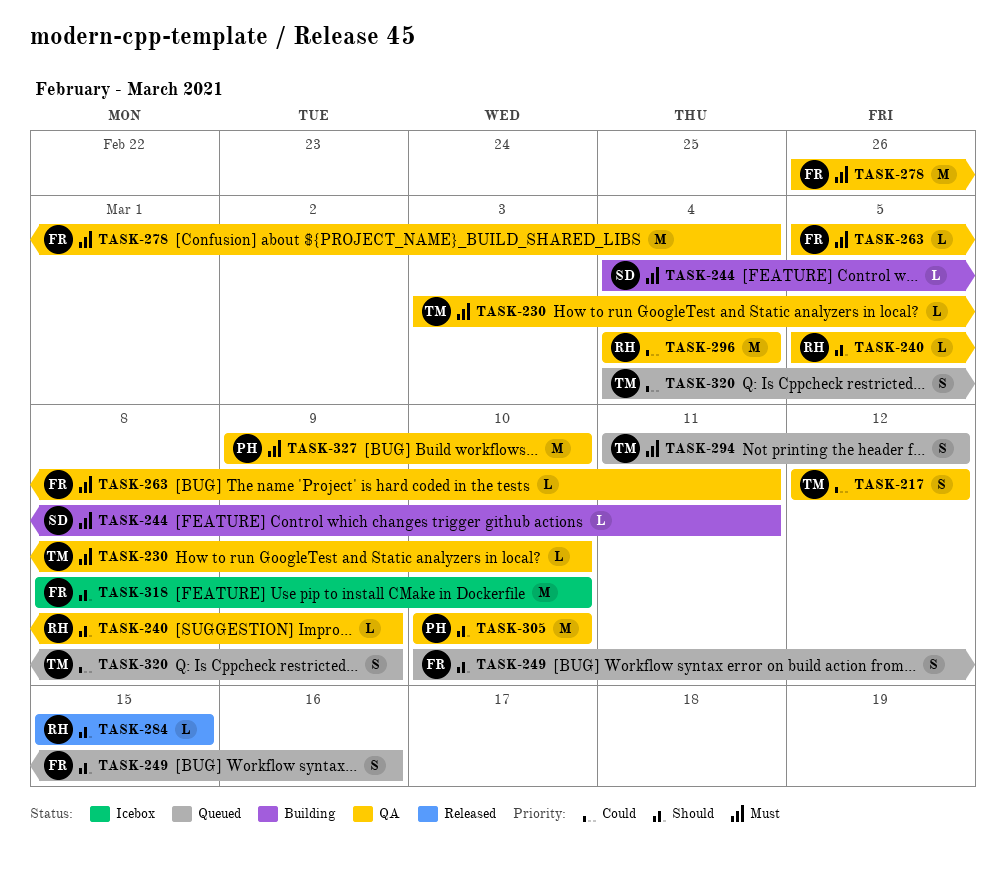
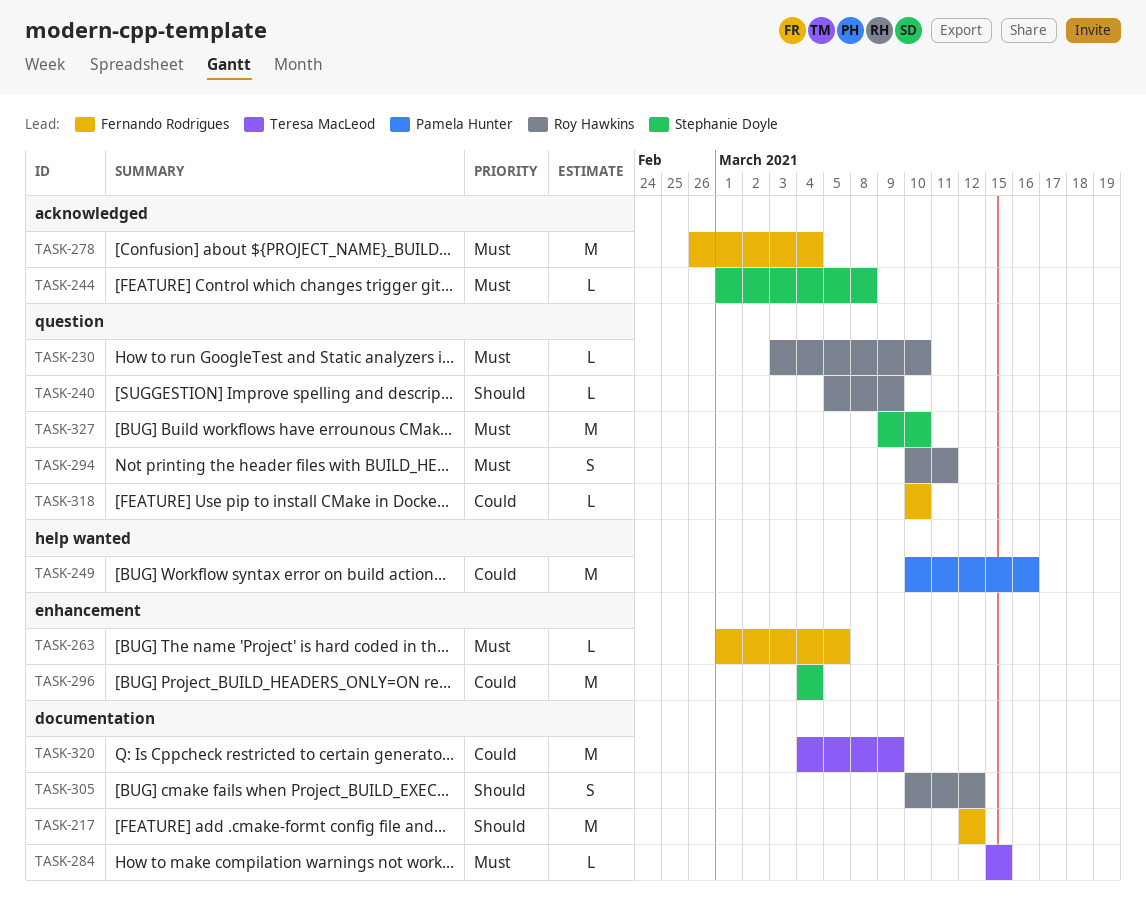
TASK-217, owner: Teresa MacLeod -> Fernando Rodrigues
TASK-217, priority: Could -> Should
TASK-217, estimate: S -> M
TASK-230, owner: Teresa MacLeod -> Roy Hawkins
TASK-244, start: Mar 4 -> Mar 1
TASK-244, due: Mar 11 -> Mar 8
TASK-249, owner: Fernando Rodrigues -> Pamela Hunter
TASK-249, priority: Should -> Could
TASK-249, estimate: S -> M
TASK-263, start: Mar 5 -> Mar 1
TASK-263, due: Mar 11 -> Mar 5
TASK-284, owner: Roy Hawkins -> Teresa MacLeod
TASK-284, priority: Should -> Must
TASK-294, owner: Teresa MacLeod -> Roy Hawkins
TASK-294, start: Mar 11 -> Mar 10
TASK-294, due: Mar 12 -> Mar 11
TASK-296, owner: Roy Hawkins -> Stephanie Doyle
TASK-305, owner: Pamela Hunter -> Roy Hawkins
TASK-305, estimate: M -> S
TASK-305, due: Mar 10 -> Mar 12
TASK-318, priority: Should -> Could
TASK-318, estimate: M -> L
TASK-318, start: Mar 8 -> Mar 10
TASK-320, estimate: S -> M
TASK-327, owner: Pamela Hunter -> Stephanie Doyle

